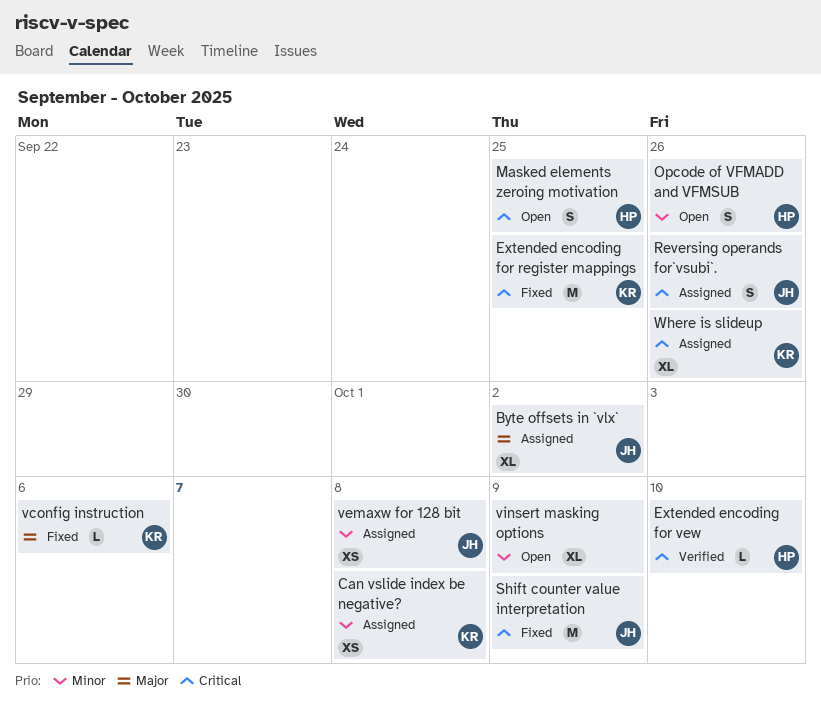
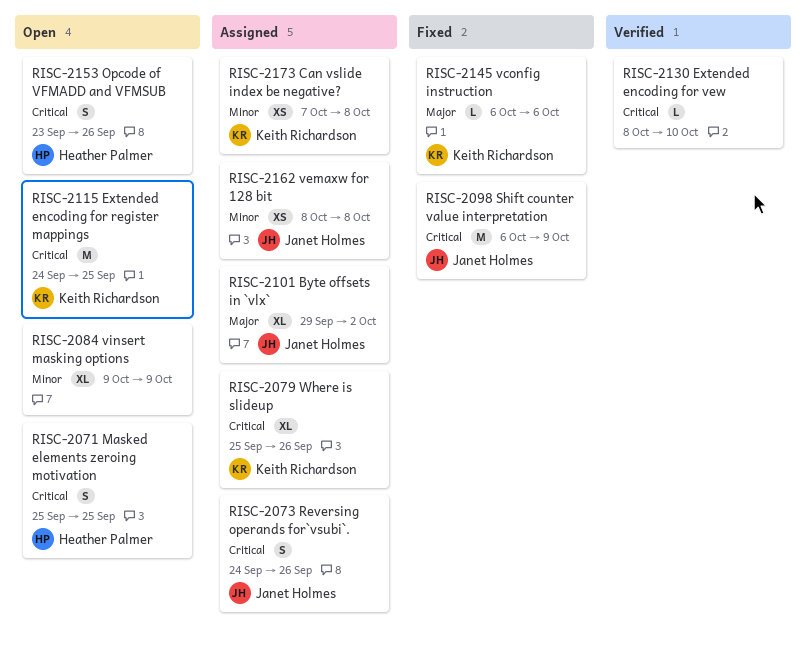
Extended encoding for register mappings, status: Fixed -> Open
Extended encoding for vew, owner: Heather Palmer -> none
Opcode of VFMADD and VFMSUB, priority: Minor -> Critical

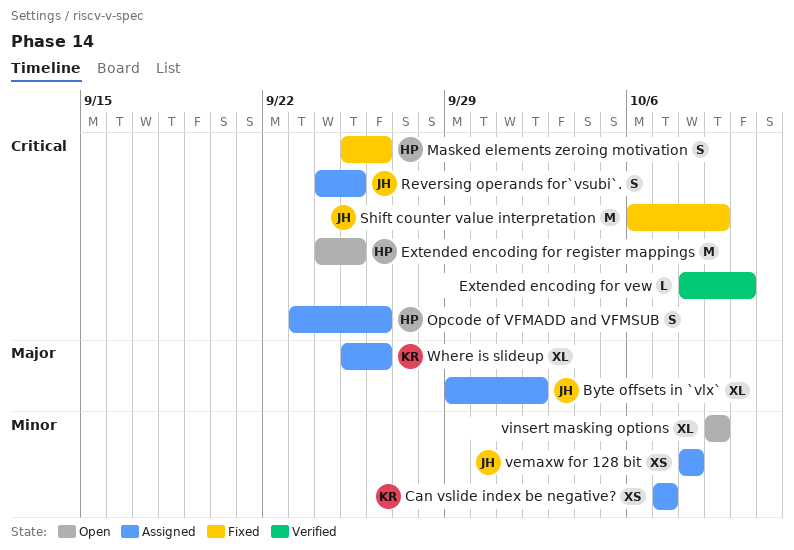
Can vslide index be negative?, due: Oct 8 -> Oct 7
Extended encoding for register mappings, owner: Keith Richardson -> Heather Palmer
Masked elements zeroing motivation, status: Open -> Fixed
Masked elements zeroing motivation, due: Sep 25 -> Sep 26
Opcode of VFMADD and VFMSUB, status: Open -> Assigned
Reversing operands for`vsubi`., due: Sep 26 -> Sep 25
vconfig instruction: present -> none
Where is slideup, priority: Critical -> Major

